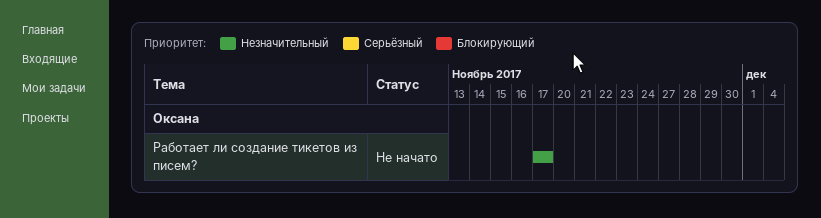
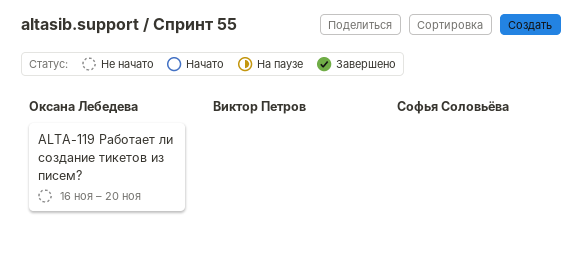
Работает ли создание тикетов из писем?, start: Nov 17 -> Nov 16
Работает ли создание тикетов из писем?, due: Nov 17 -> Nov 20

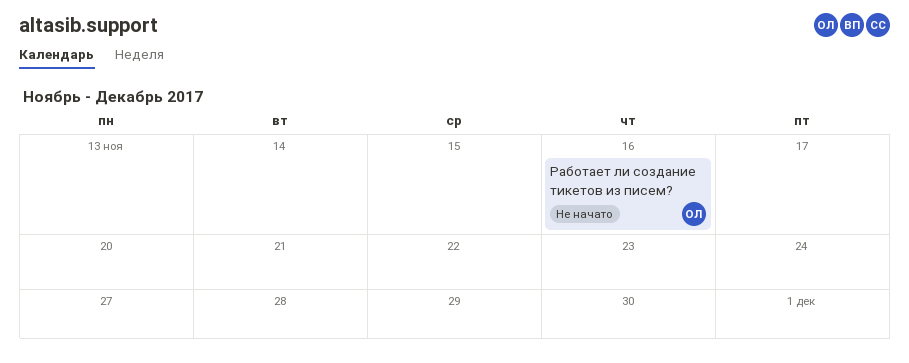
Работает ли создание тикетов из писем?, due: Nov 20 -> Nov 16

